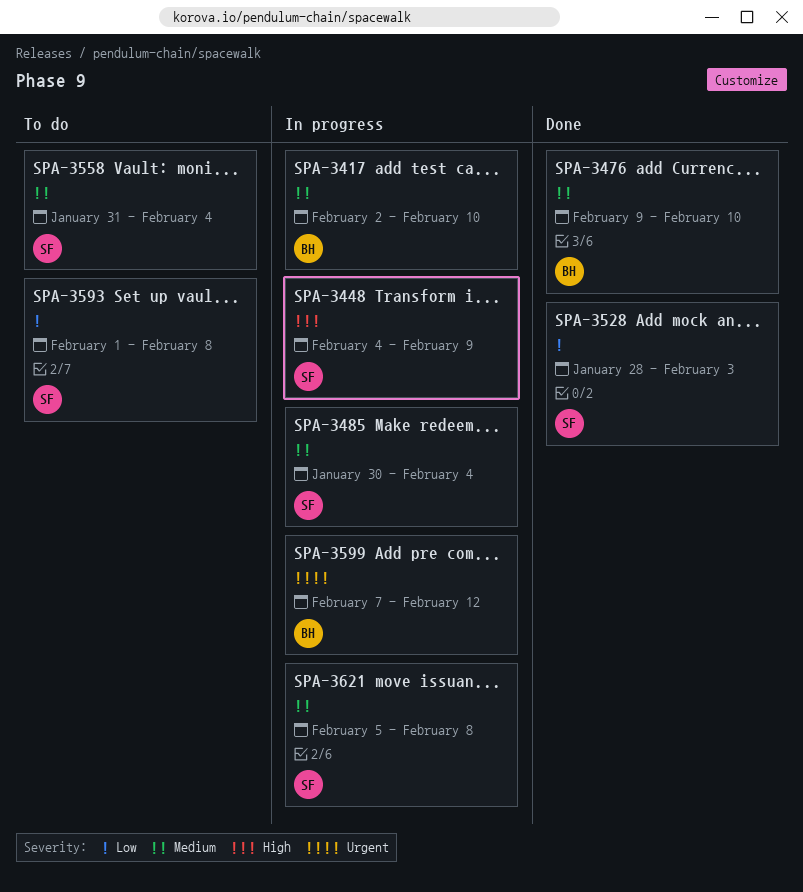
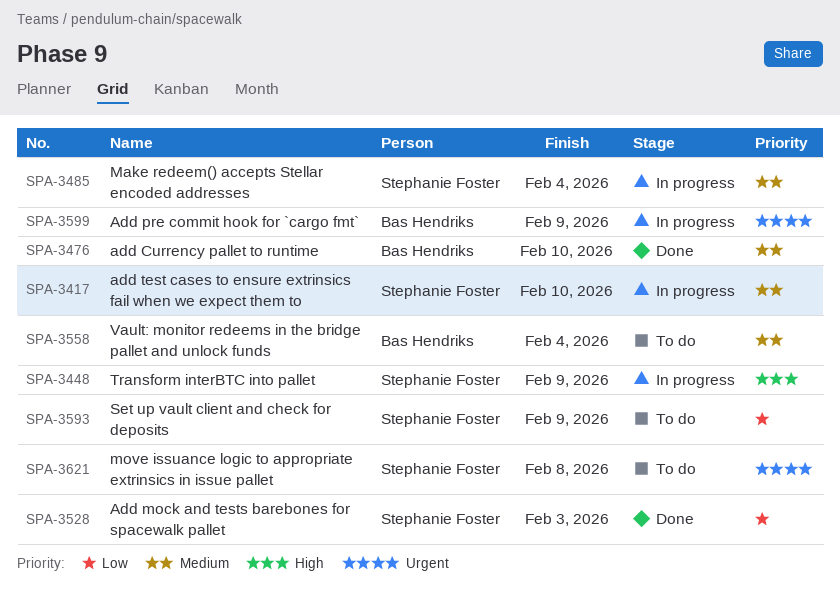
SPA-3417, owner: Bas Hendriks -> Stephanie Foster
SPA-3558, owner: Stephanie Foster -> Bas Hendriks
SPA-3593, due: Feb 8 -> Feb 9
SPA-3599, due: Feb 12 -> Feb 9
SPA-3621, status: In progress -> To do
SPA-3621, priority: Medium -> Urgent

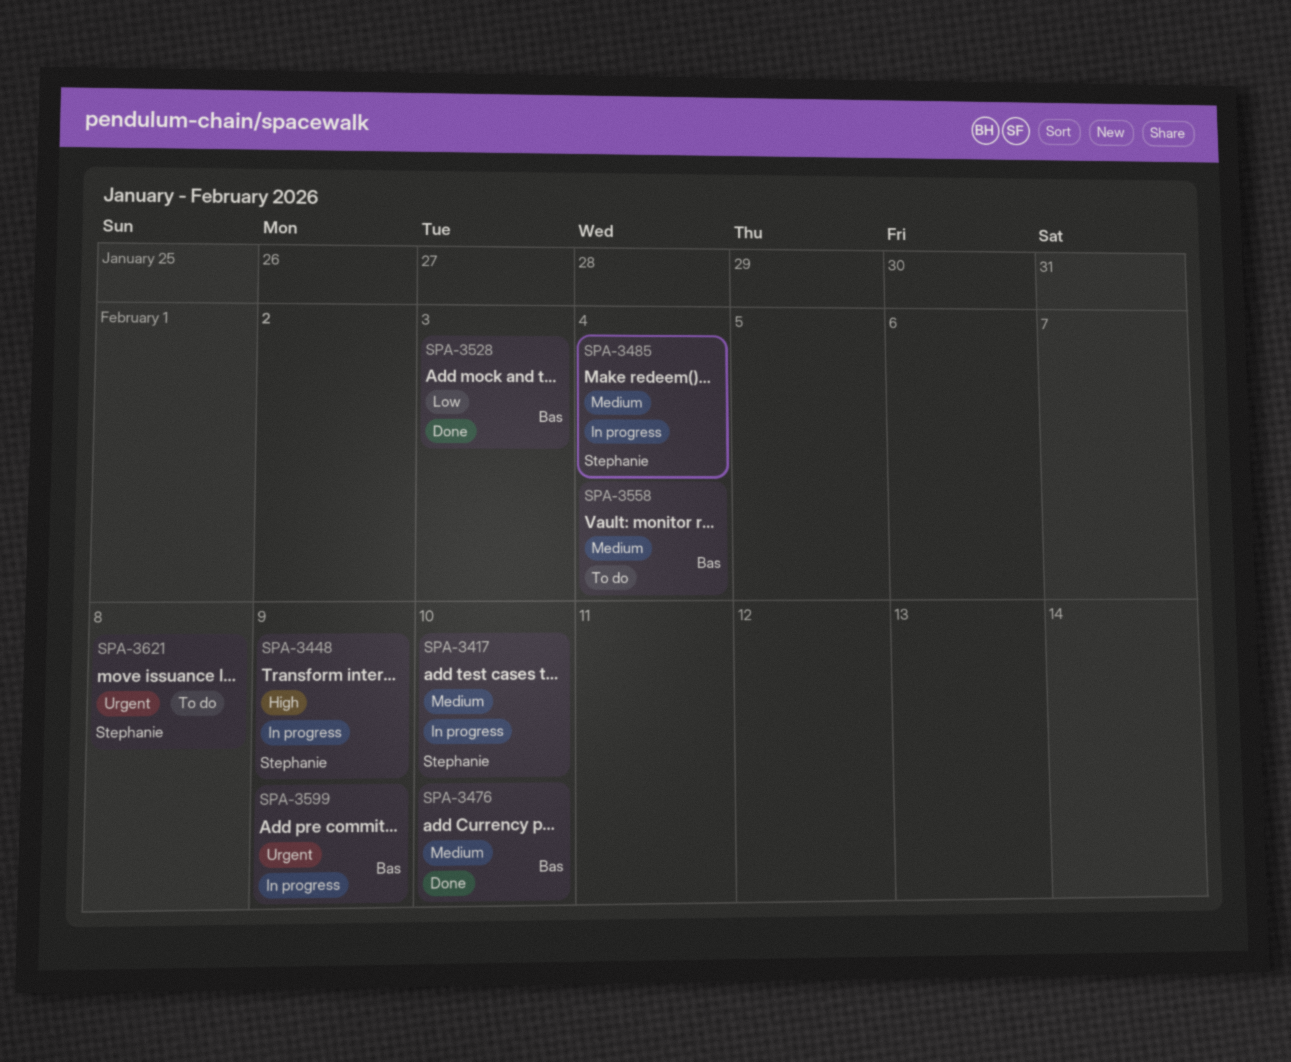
SPA-3528, owner: Stephanie Foster -> Bas Hendriks
SPA-3593: present -> none

